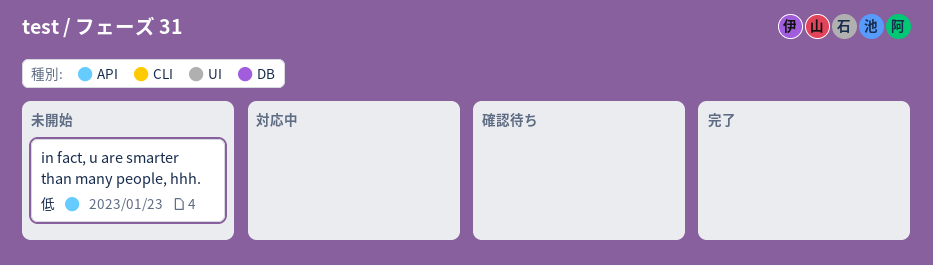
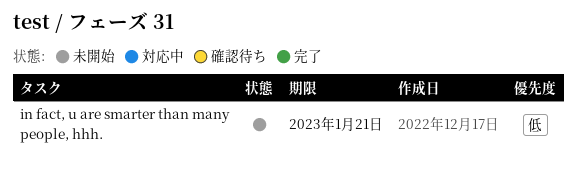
in fact, u are smarter than many people, hhh., due: Jan 23 -> Jan 21

